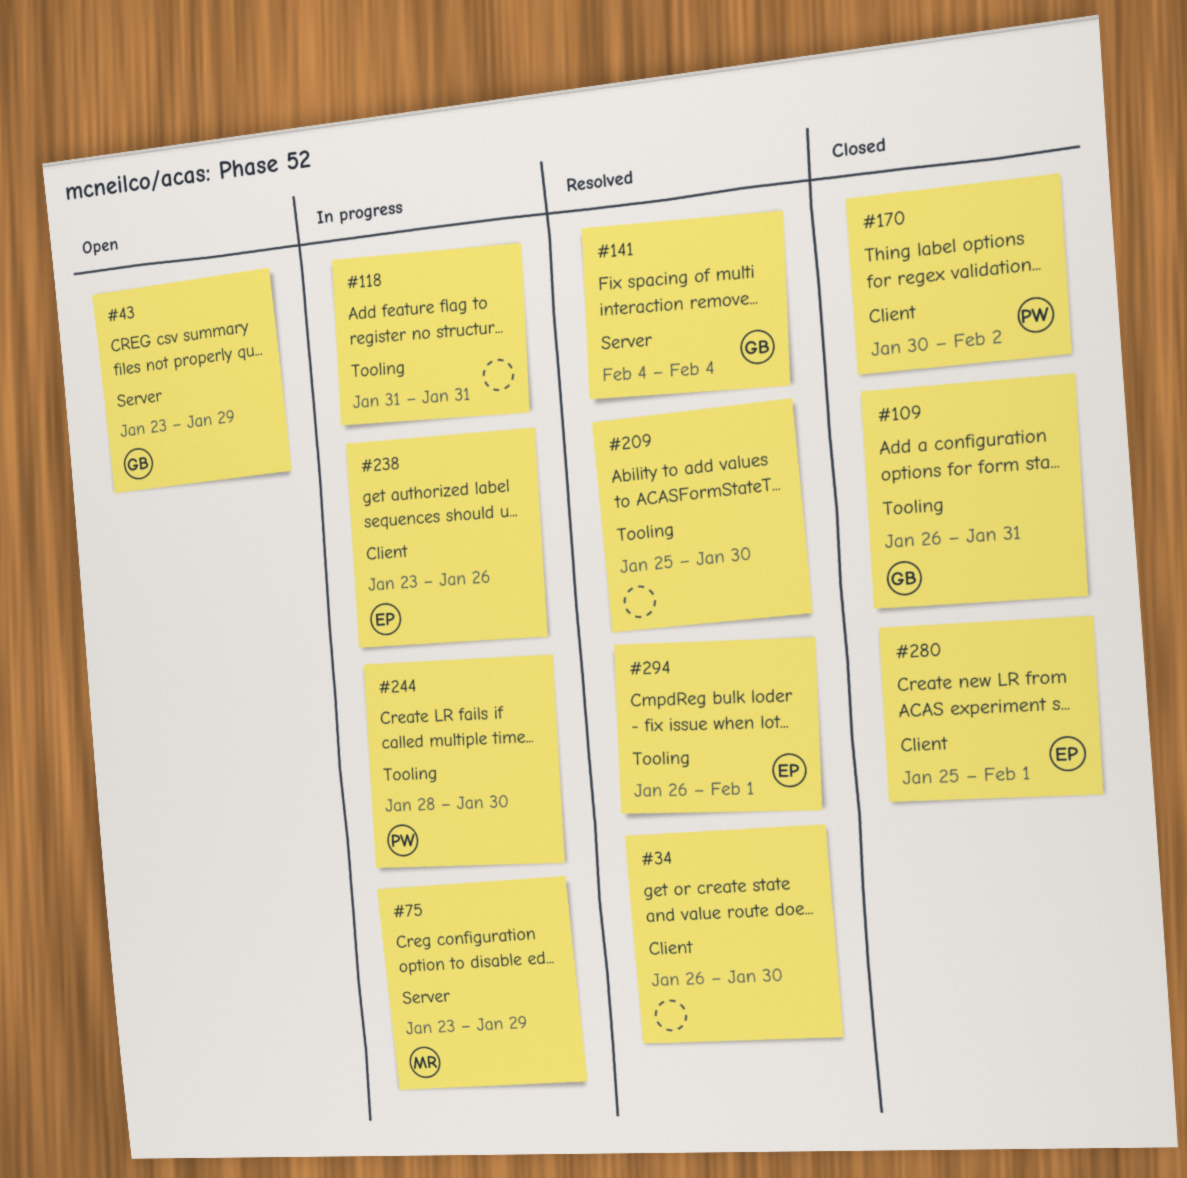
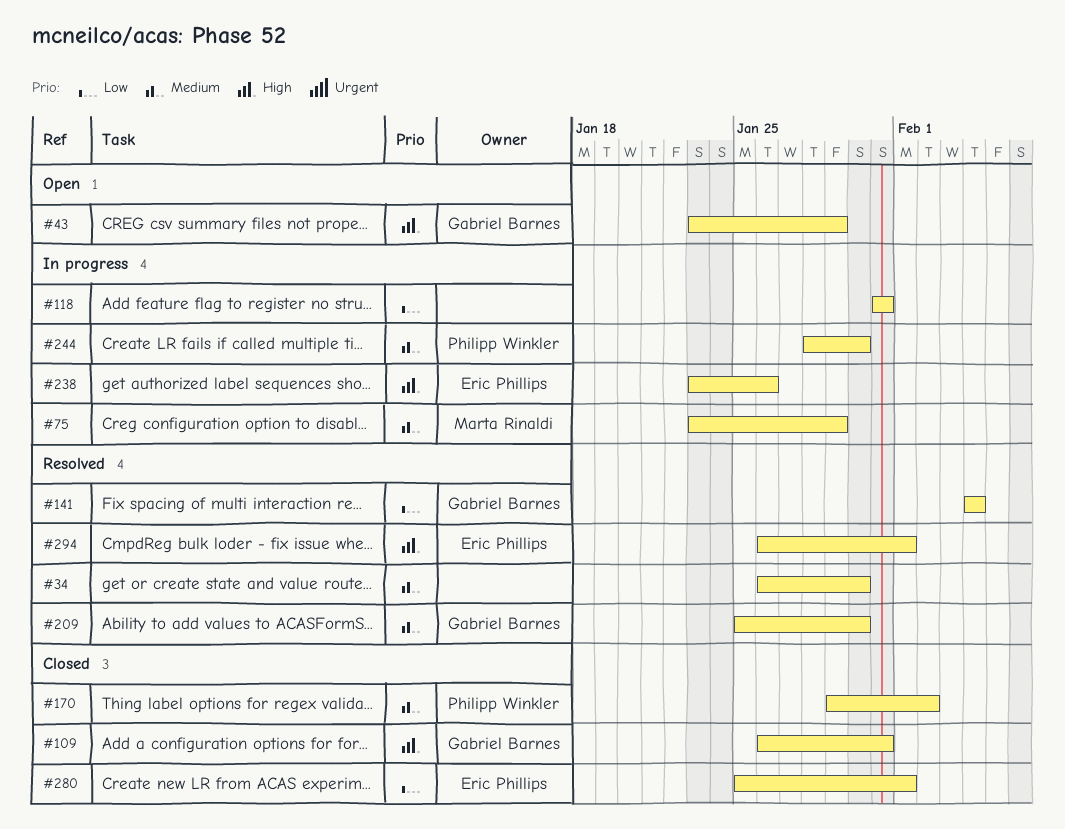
#170, start: Jan 30 -> Jan 29
#209, owner: none -> Gabriel Barnes

